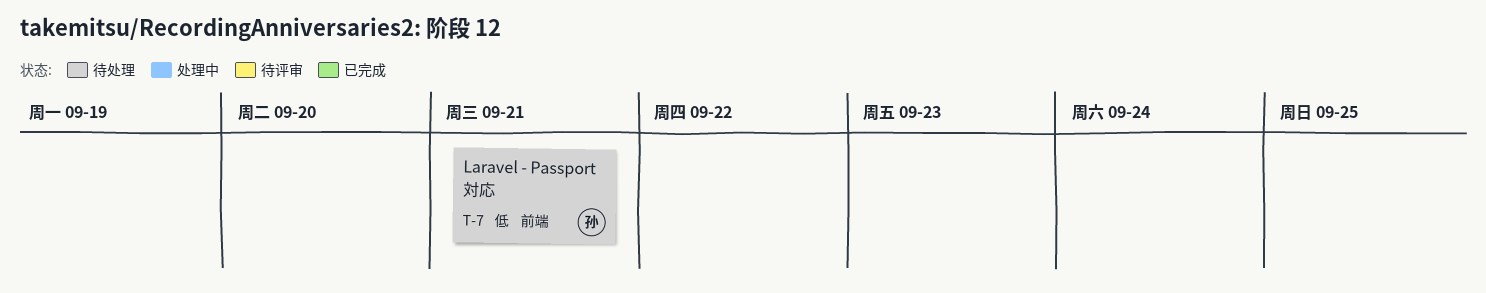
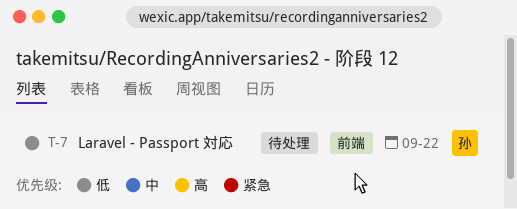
T-7, due: Sep 21 -> Sep 22

